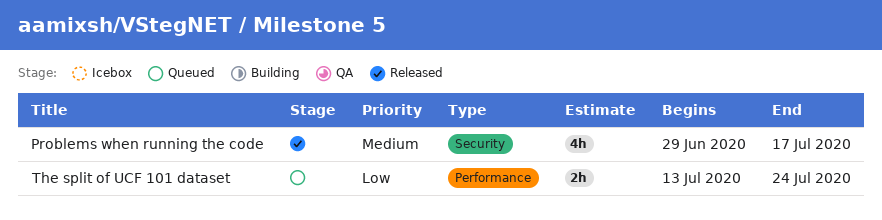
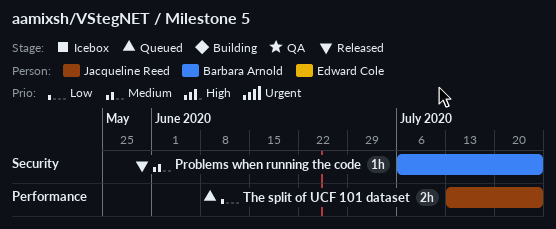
Problems when running the code, estimate: 4h -> 1h
Problems when running the code, start: Jun 29 -> Jul 6
Problems when running the code, due: Jul 17 -> Jul 24

